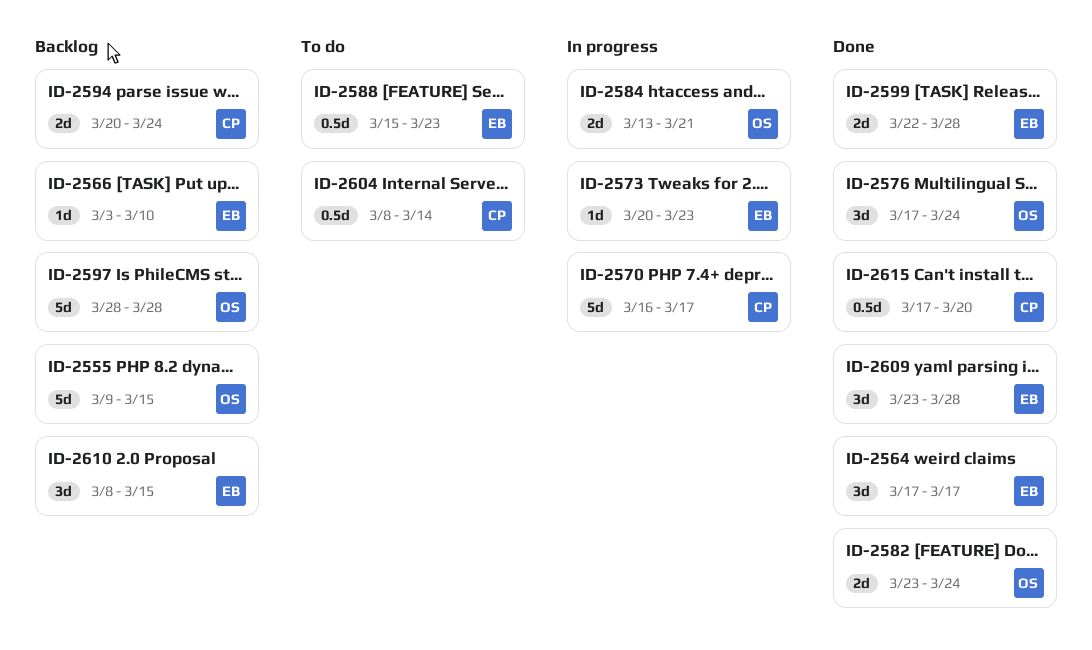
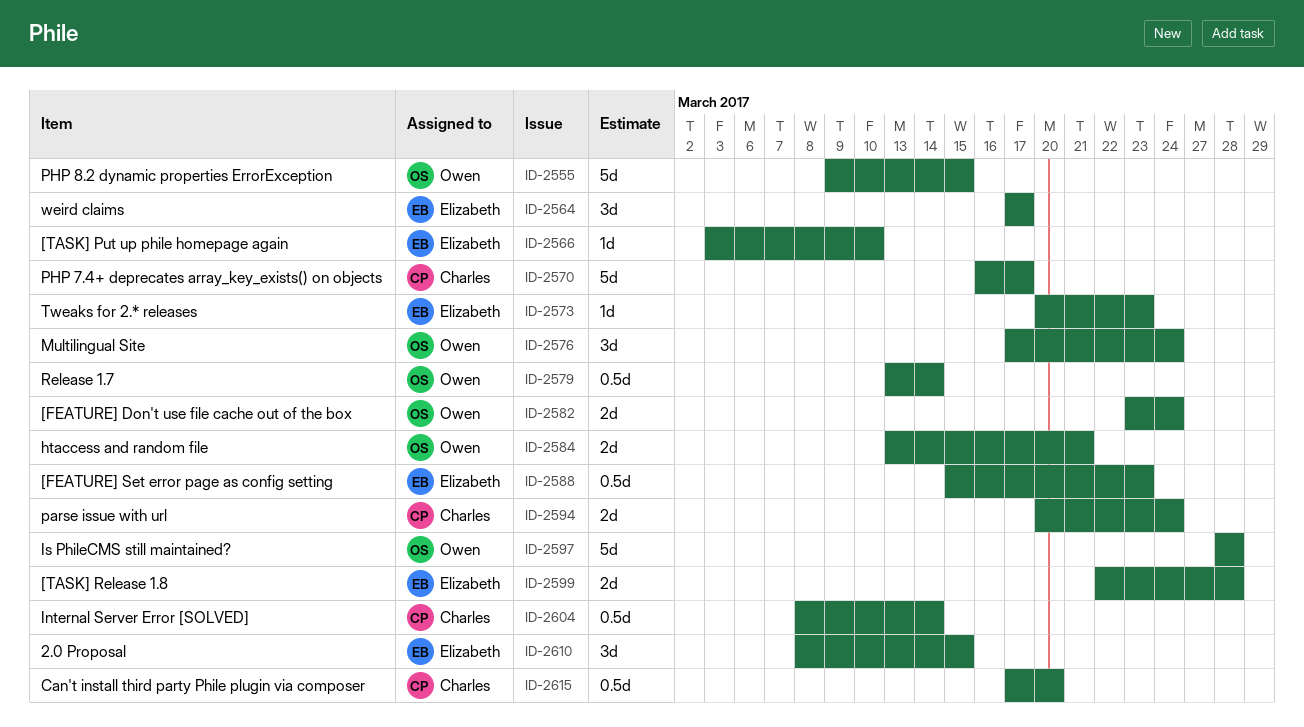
ID-2579: none -> present
ID-2609: present -> none

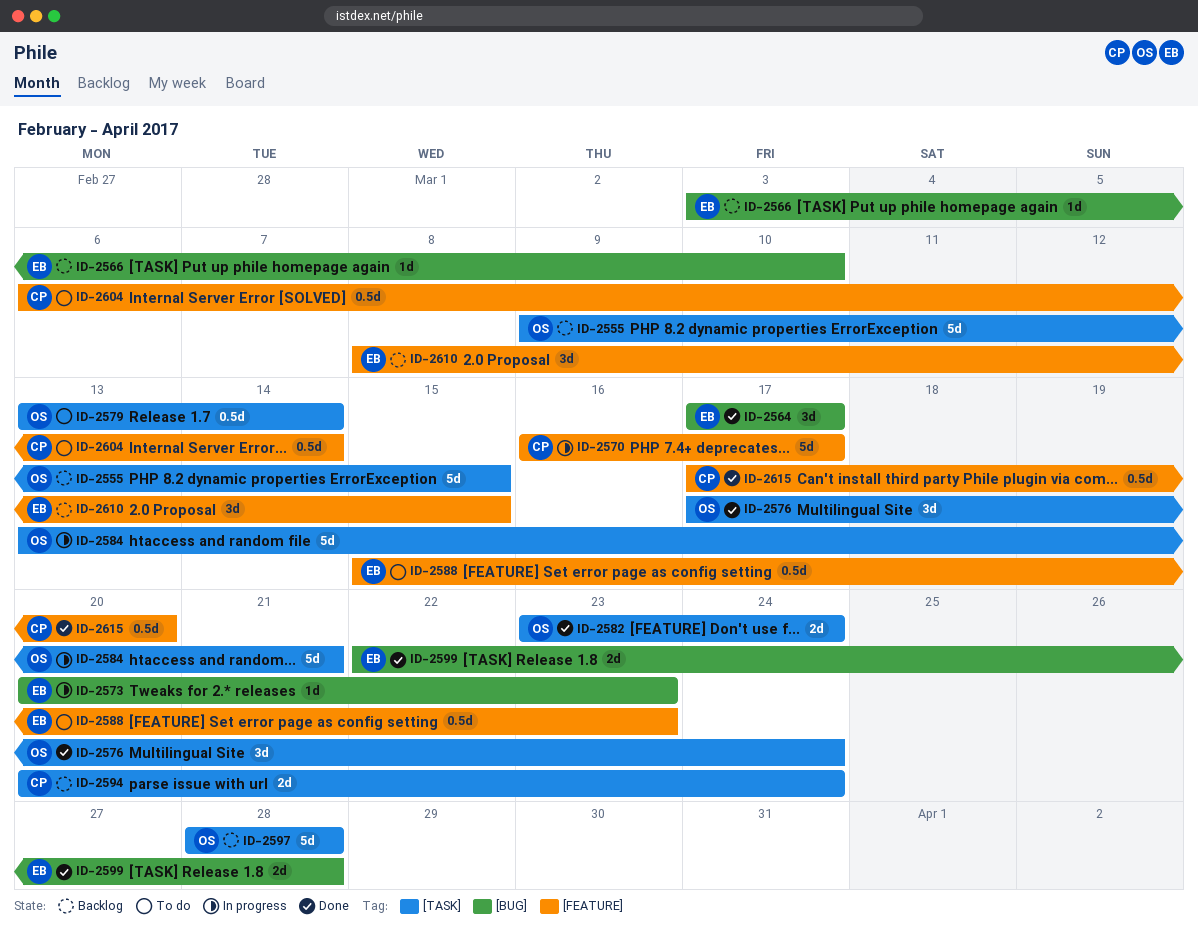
ID-2584, estimate: 2d -> 5d
ID-2604, start: Mar 8 -> Mar 6

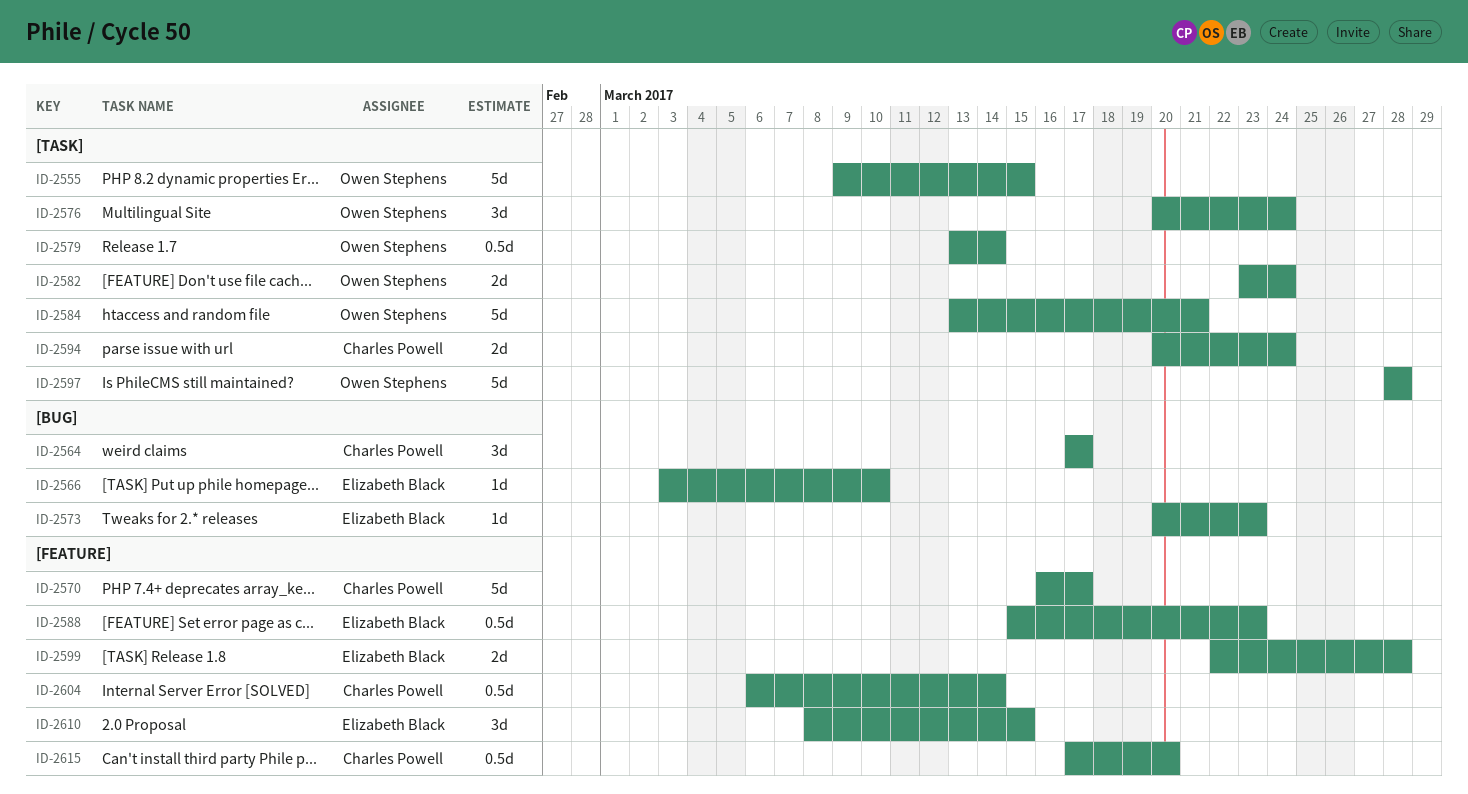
ID-2564, owner: Elizabeth Black -> Charles Powell
ID-2576, start: Mar 17 -> Mar 20
ID-2599, label: [BUG] -> [FEATURE]

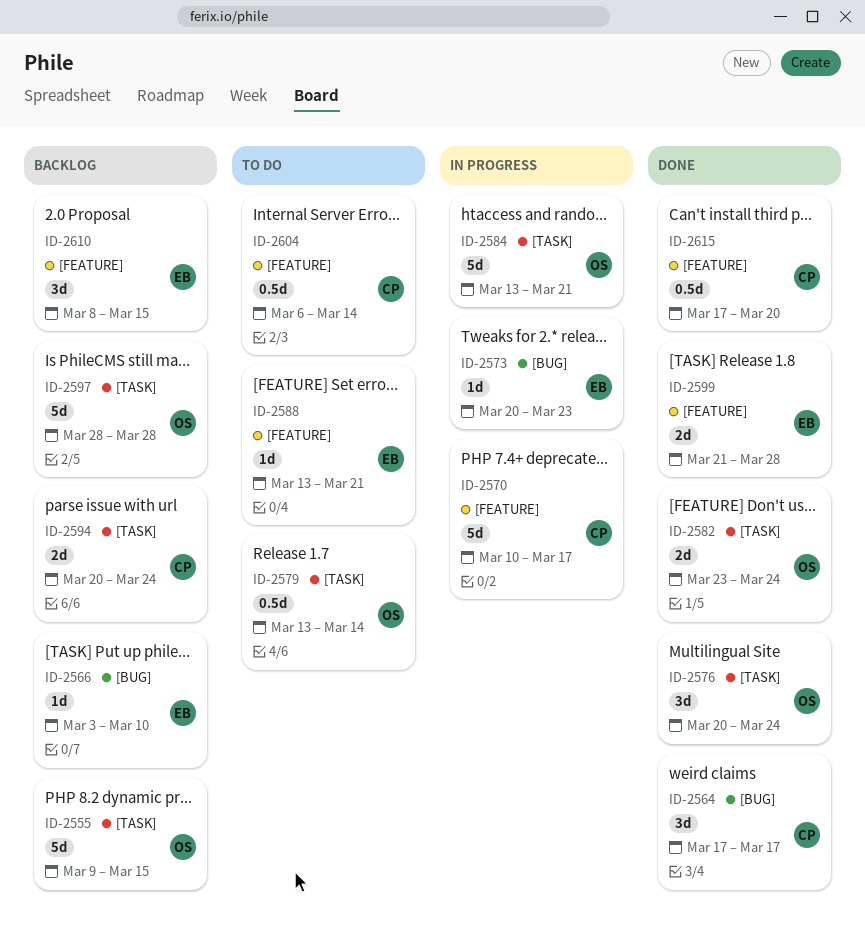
ID-2570, start: Mar 16 -> Mar 10
ID-2588, estimate: 0.5d -> 1d
ID-2588, start: Mar 15 -> Mar 13
ID-2588, due: Mar 23 -> Mar 21
ID-2599, start: Mar 22 -> Mar 21

